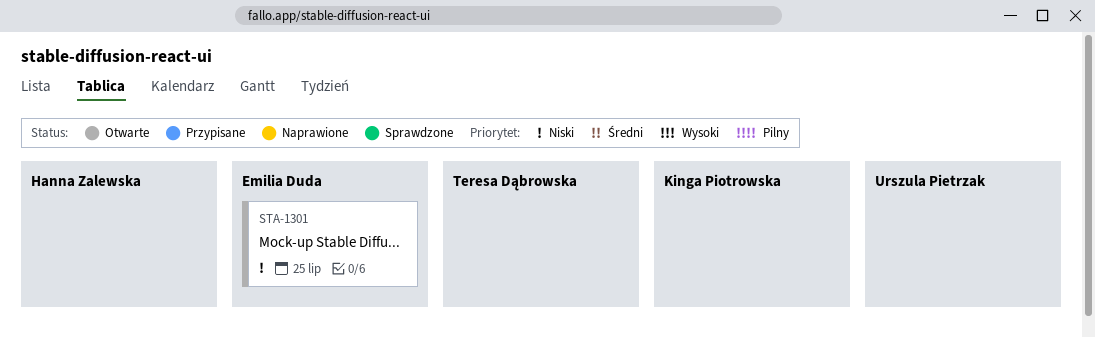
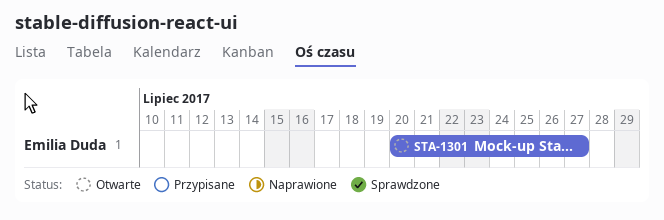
STA-1301, due: Jul 25 -> Jul 27

